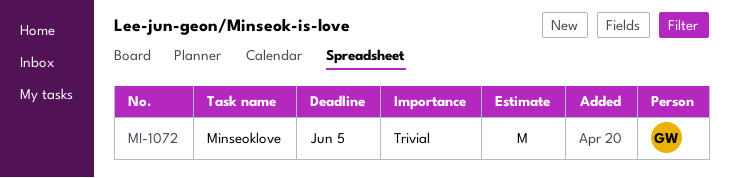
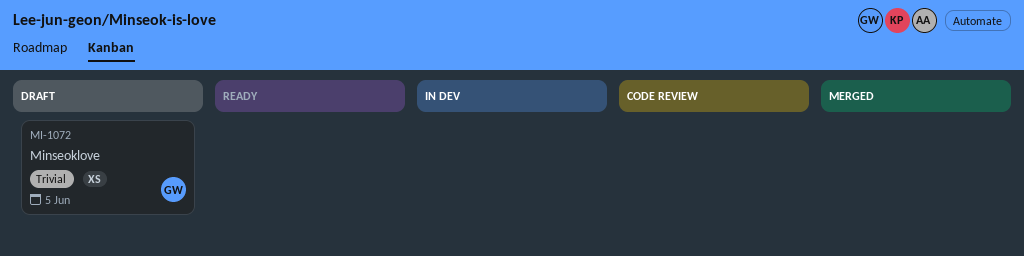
MI-1072, estimate: M -> XS

